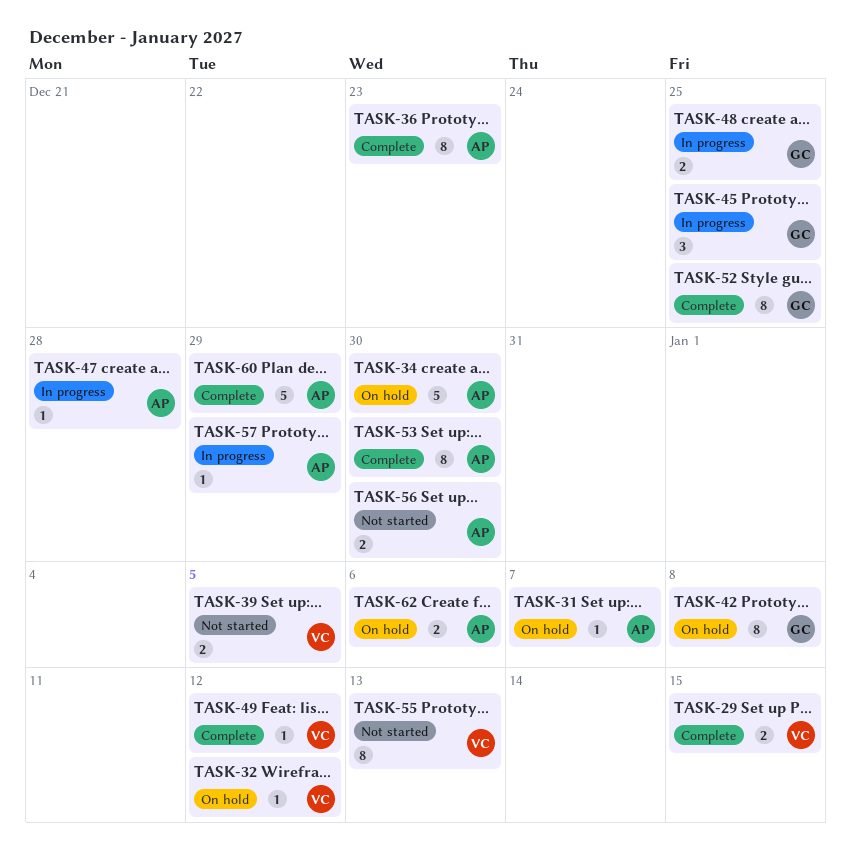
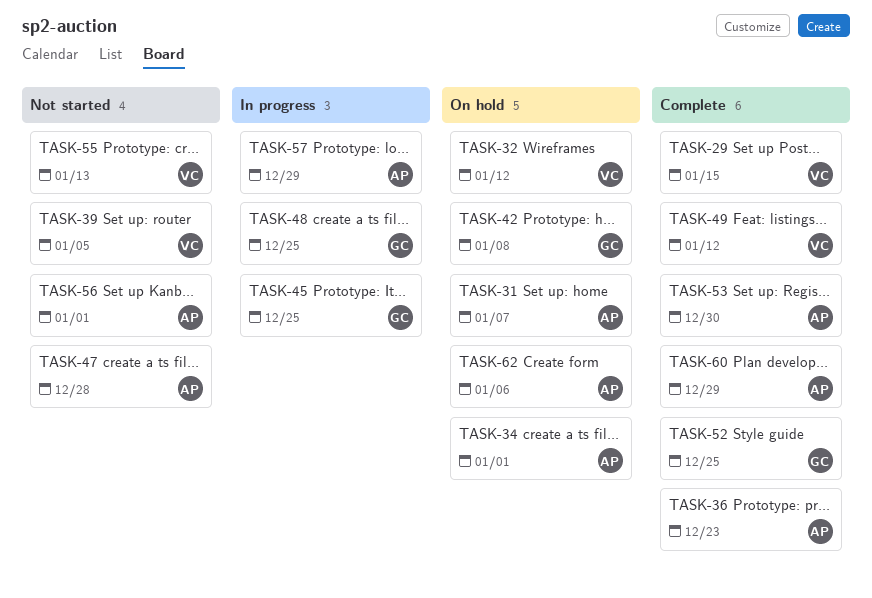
TASK-34, due: Dec 30 -> Jan 1
TASK-47, status: In progress -> Not started
TASK-56, due: Dec 30 -> Jan 1

